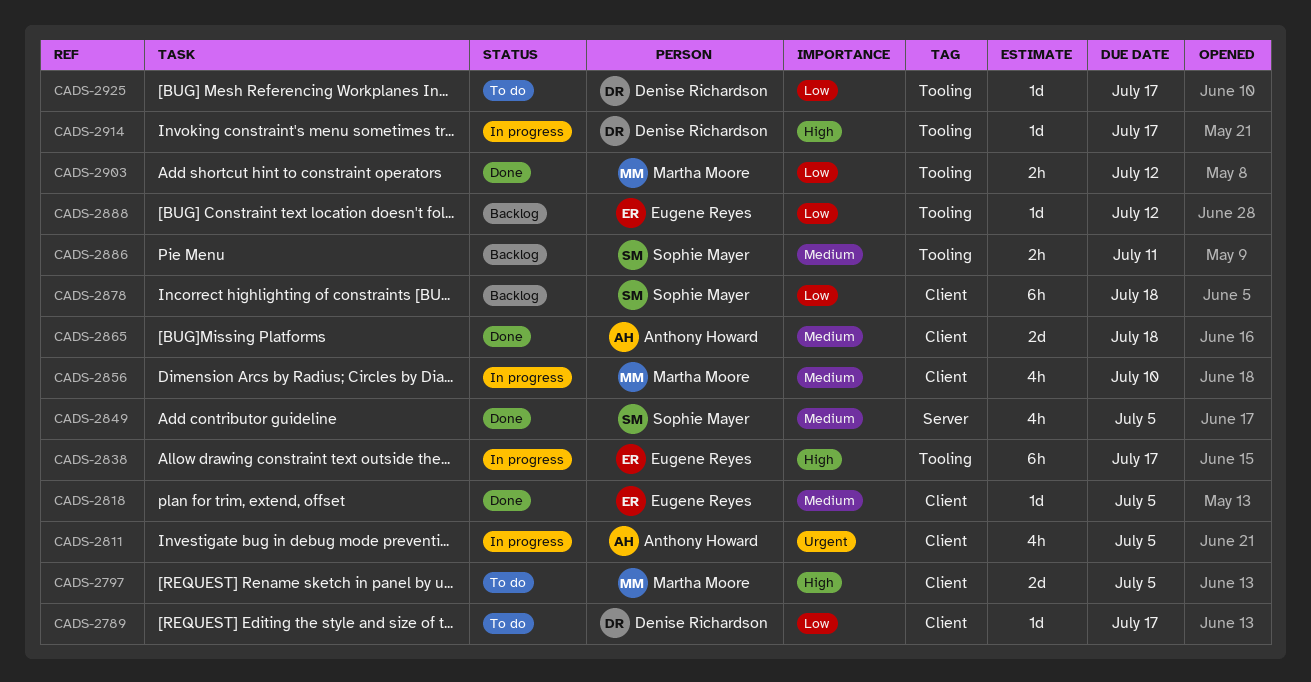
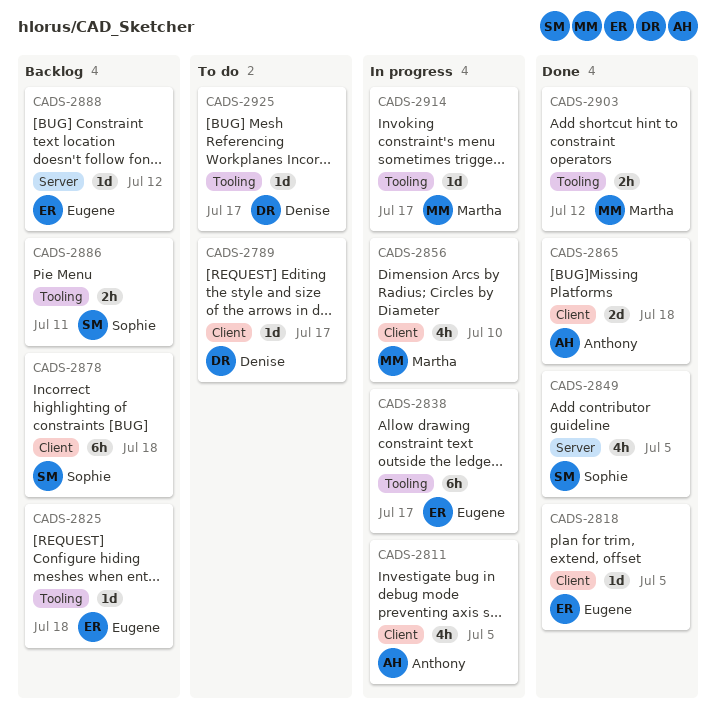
CADS-2797: present -> none
CADS-2825: none -> present
CADS-2888, label: Tooling -> Server
CADS-2914, owner: Denise Richardson -> Martha Moore

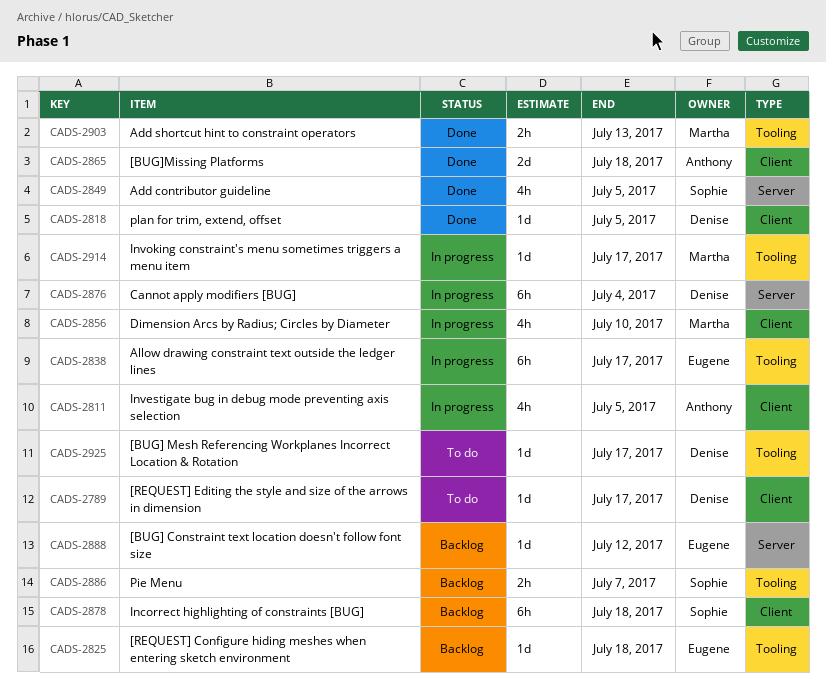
CADS-2818, owner: Eugene -> Denise
CADS-2876: none -> present
CADS-2886, due: Jul 11 -> Jul 7
CADS-2903, due: Jul 12 -> Jul 13

